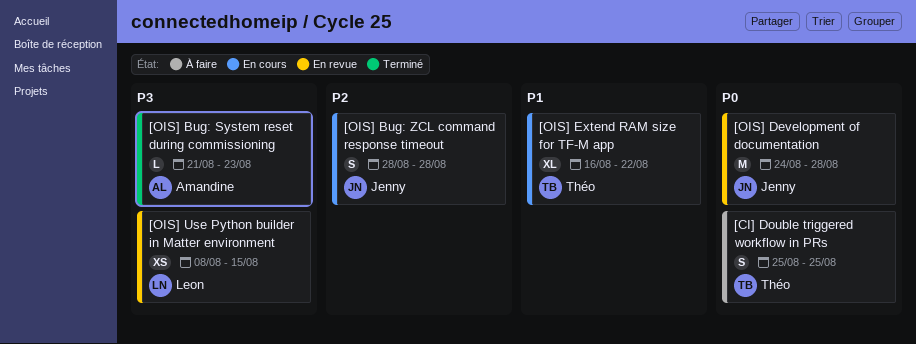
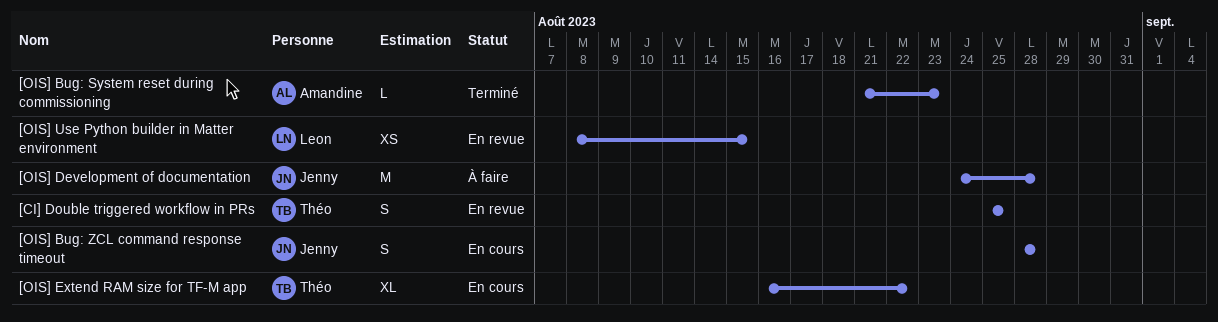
[CI] Double triggered workflow in PRs, status: À faire -> En revue
[OIS] Development of documentation, status: En revue -> À faire

